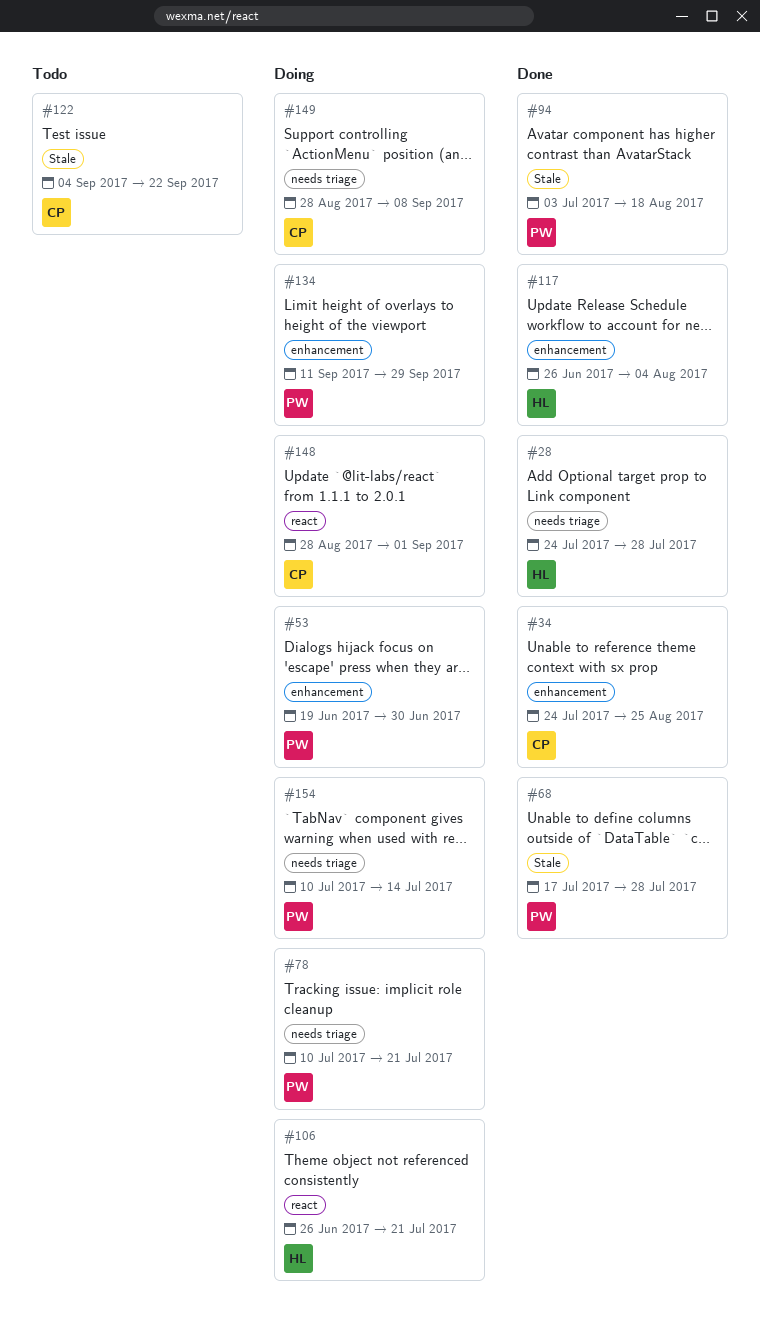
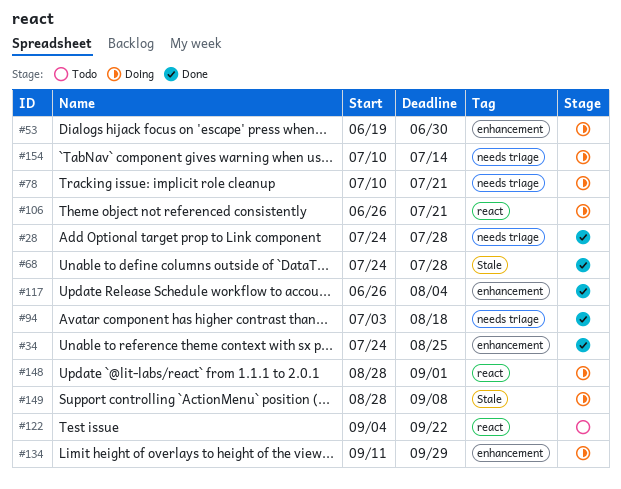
#68, start: Jul 17 -> Jul 24
#94, label: Stale -> needs triage
#122, label: Stale -> react
#149, label: needs triage -> Stale

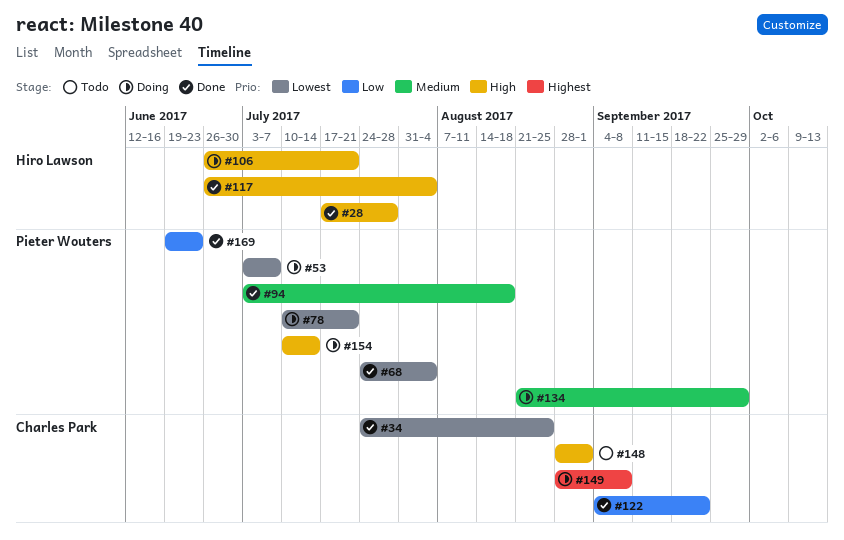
#28, start: Jul 24 -> Jul 17
#53, start: Jun 19 -> Jul 3
#53, due: Jun 30 -> Jul 7
#68, due: Jul 28 -> Aug 4
#122, status: Todo -> Done
#134, start: Sep 11 -> Aug 21
#148, status: Doing -> Todo
#169: none -> present

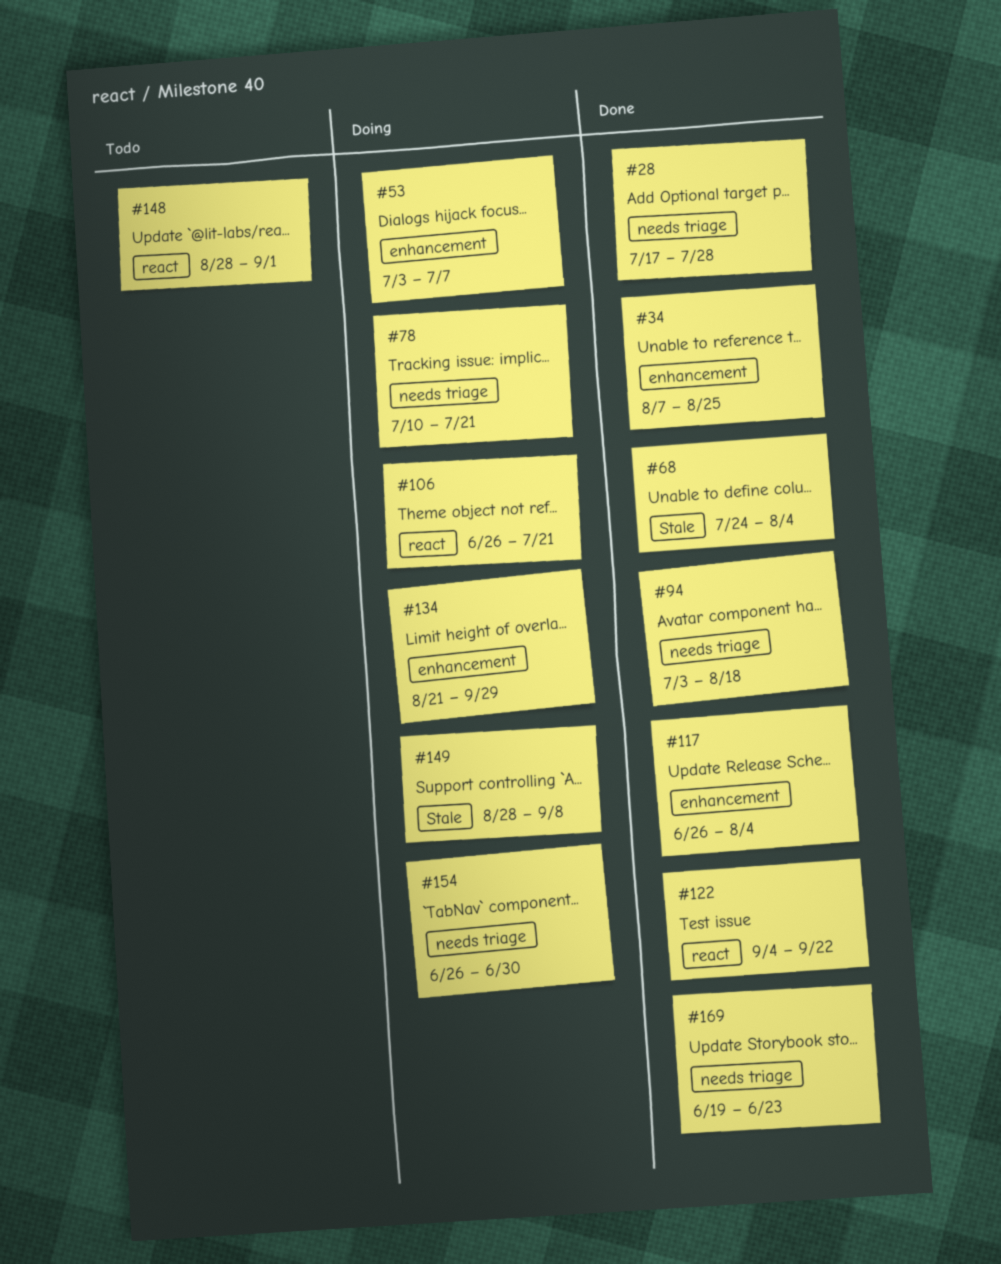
#34, start: Jul 24 -> Aug 7
#154, start: Jul 10 -> Jun 26
#154, due: Jul 14 -> Jun 30

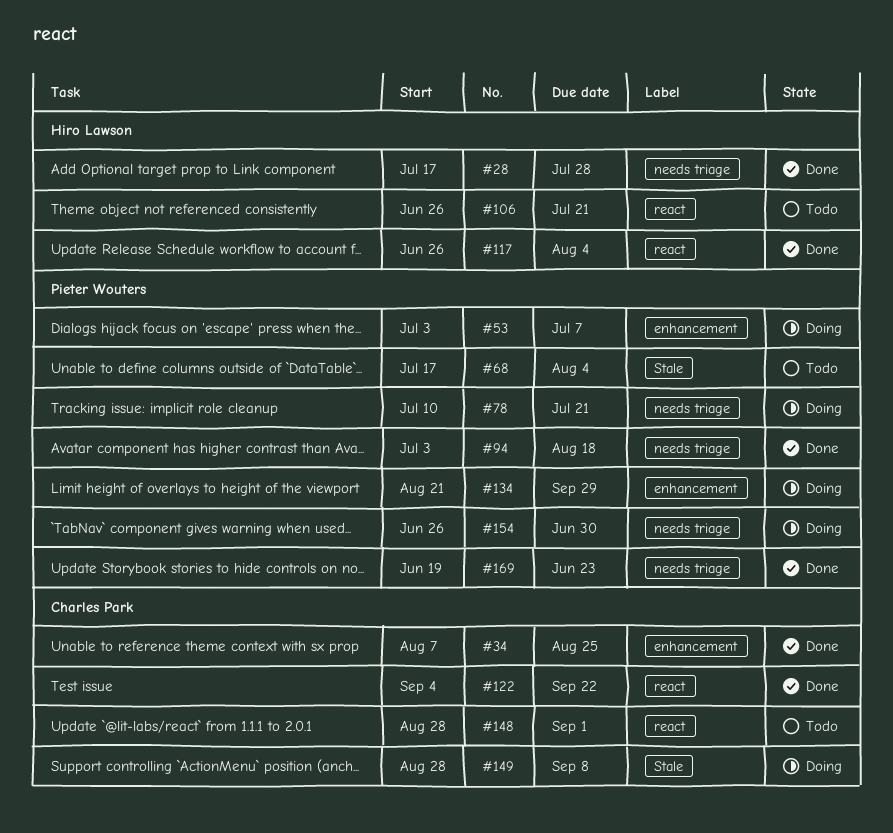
#68, status: Done -> Todo
#68, start: Jul 24 -> Jul 17
#106, status: Doing -> Todo
#117, label: enhancement -> react

